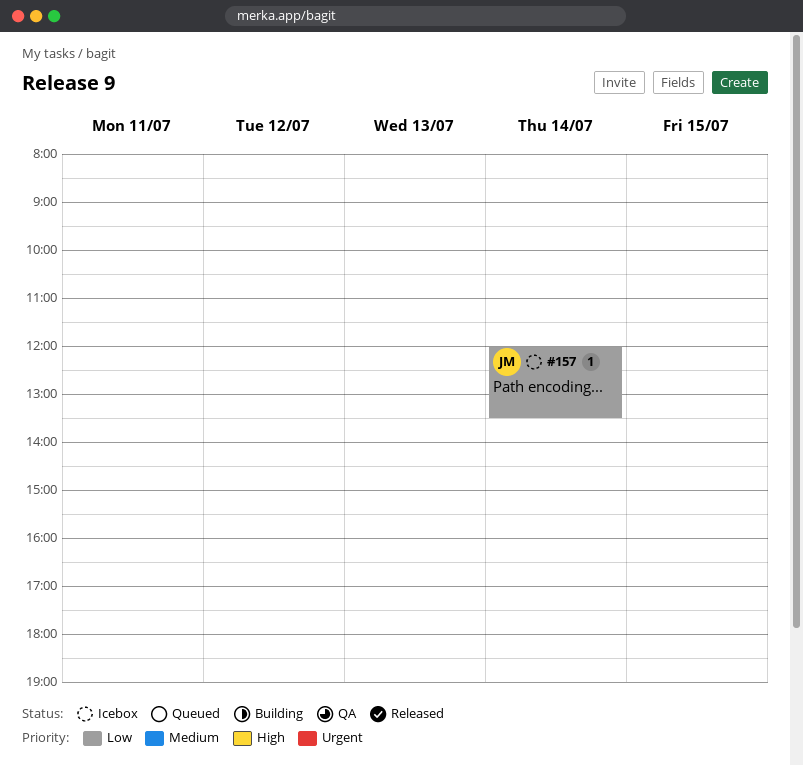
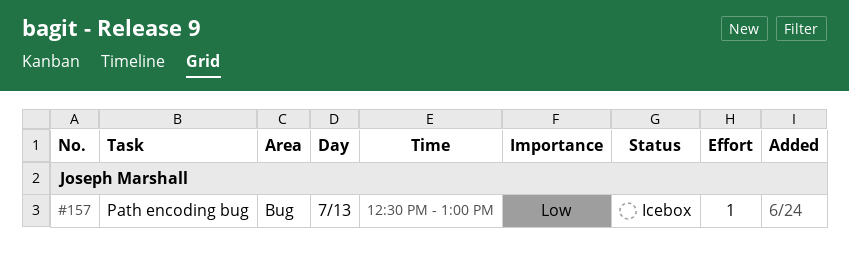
#157, day: Jul 14 -> Jul 13
#157, begins: 12:00 -> 12:30
#157, ends: 13:30 -> 13:00

